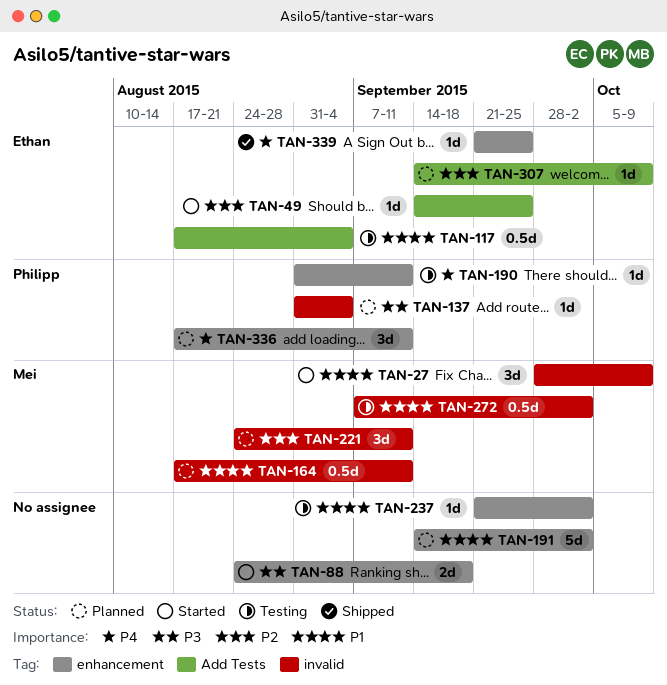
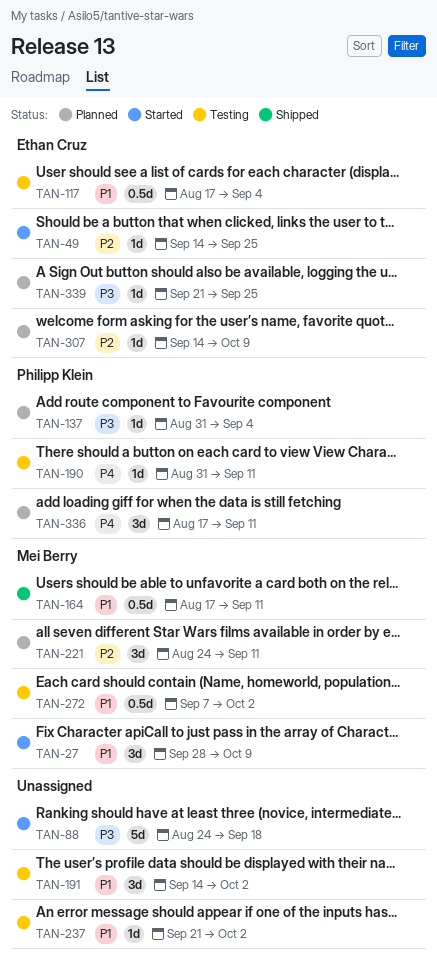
TAN-88, estimate: 2d -> 5d
TAN-164, status: Planned -> Shipped
TAN-191, status: Planned -> Testing
TAN-191, estimate: 5d -> 3d
TAN-339, status: Shipped -> Planned
TAN-339, priority: P4 -> P3

